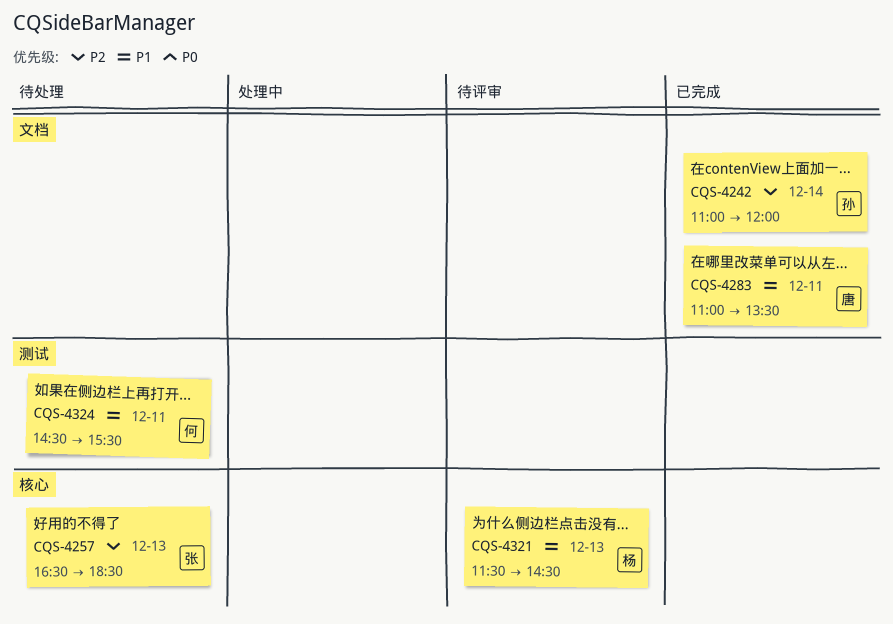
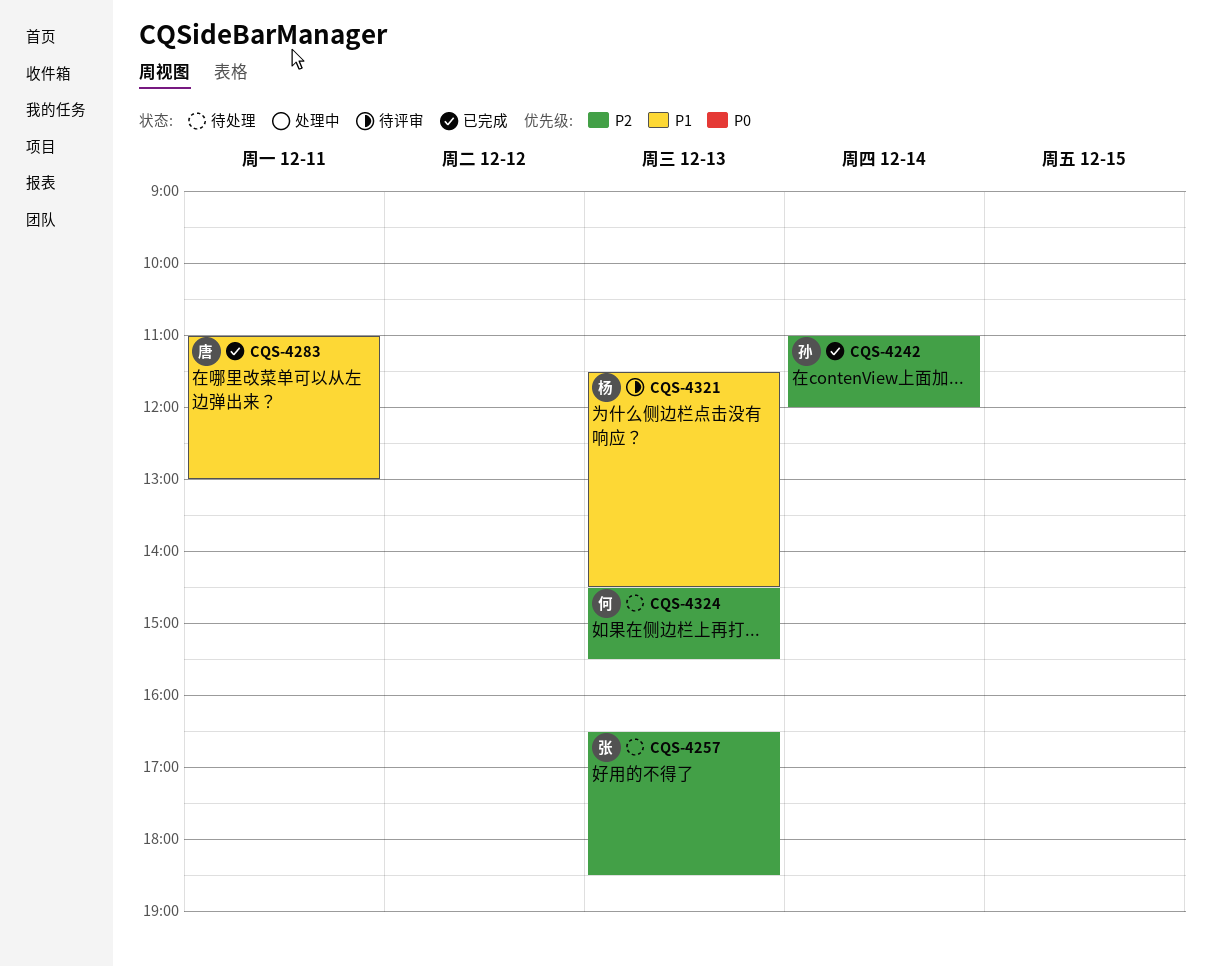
CQS-4283, ends: 13:30 -> 13:00
CQS-4324, priority: P1 -> P2
CQS-4324, day: Dec 11 -> Dec 13

